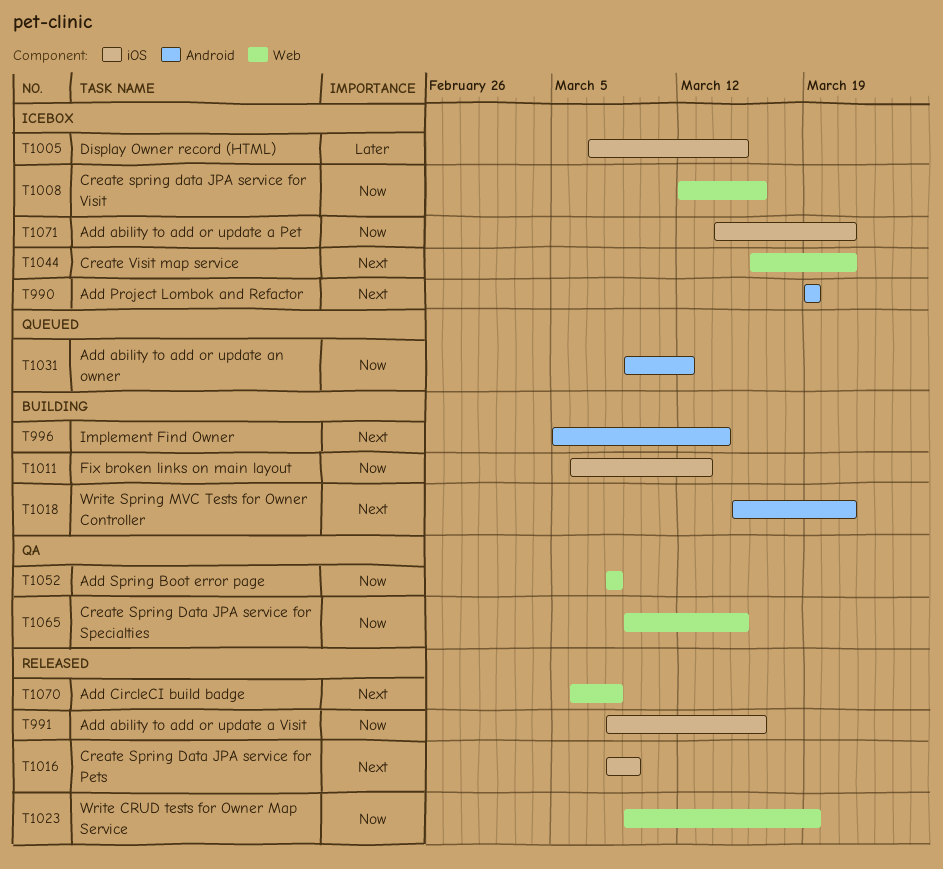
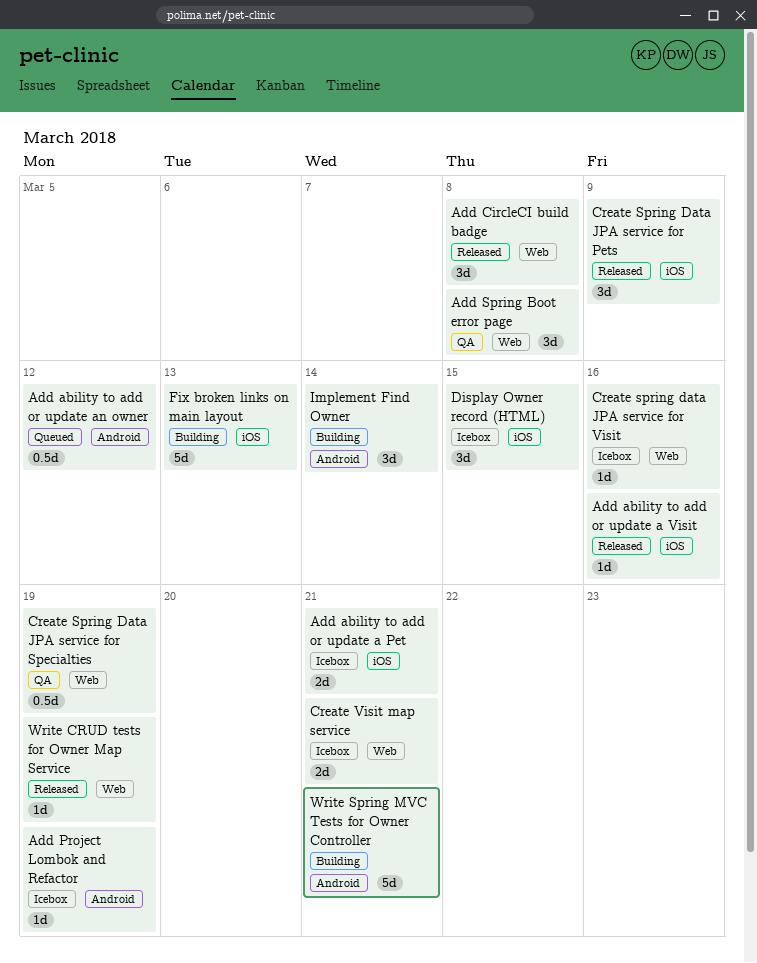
Create Spring Data JPA service for Specialties, due: Mar 15 -> Mar 19

